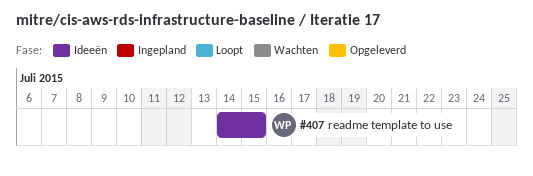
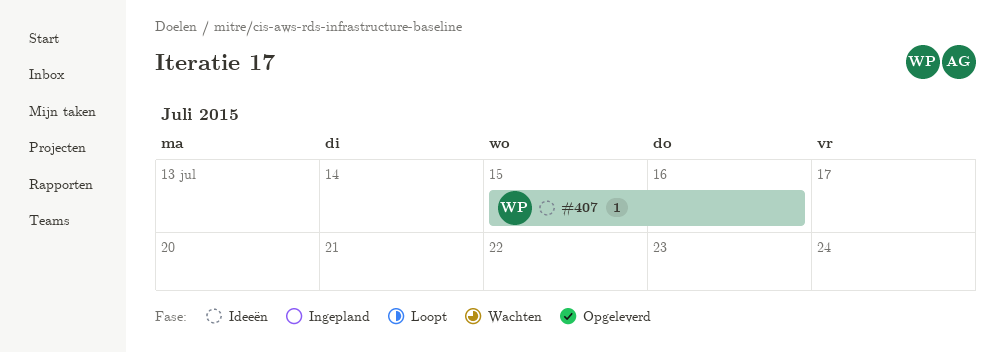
#407, start: Jul 14 -> Jul 15
#407, due: Jul 15 -> Jul 16

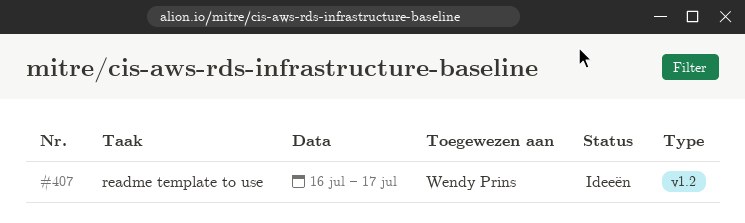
#407, start: Jul 15 -> Jul 16
#407, due: Jul 16 -> Jul 17

